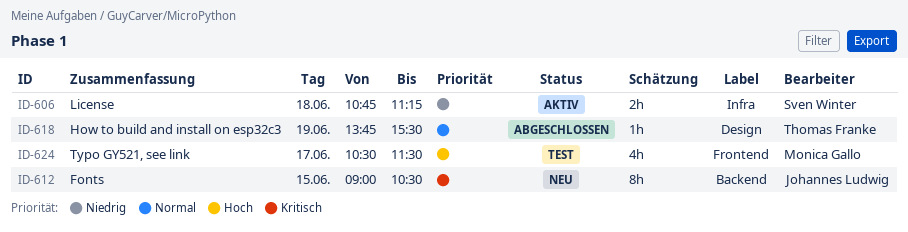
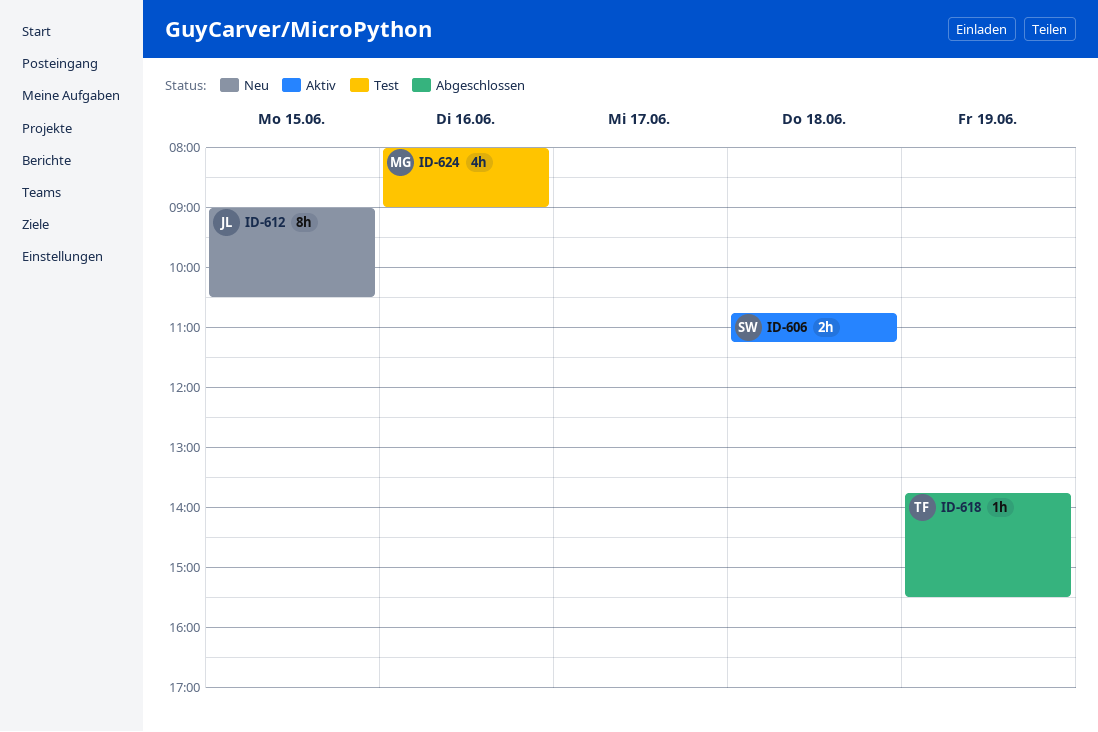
ID-624, day: Jun 17 -> Jun 16
ID-624, begins: 10:30 -> 08:00
ID-624, ends: 11:30 -> 09:00

